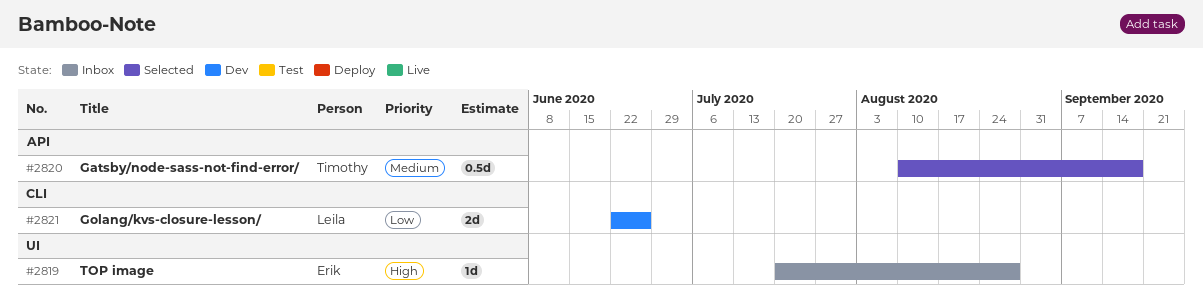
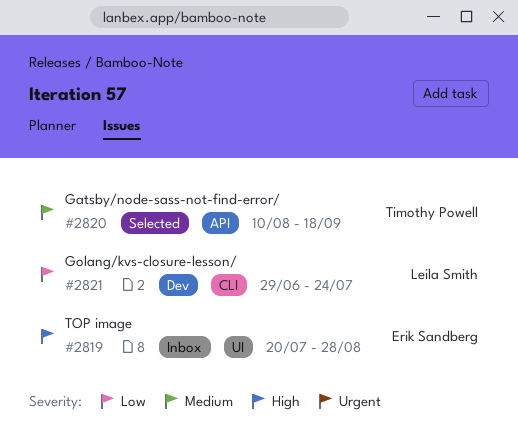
#2821, start: Jun 22 -> Jun 29
#2821, due: Jun 26 -> Jul 24

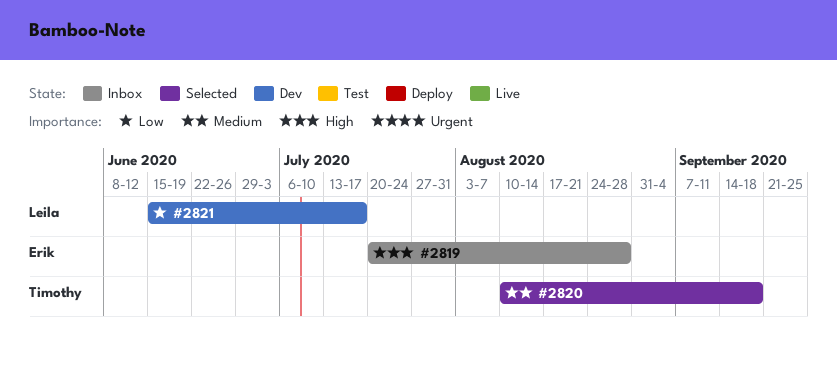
#2821, start: Jun 29 -> Jun 15
#2821, due: Jul 24 -> Jul 17

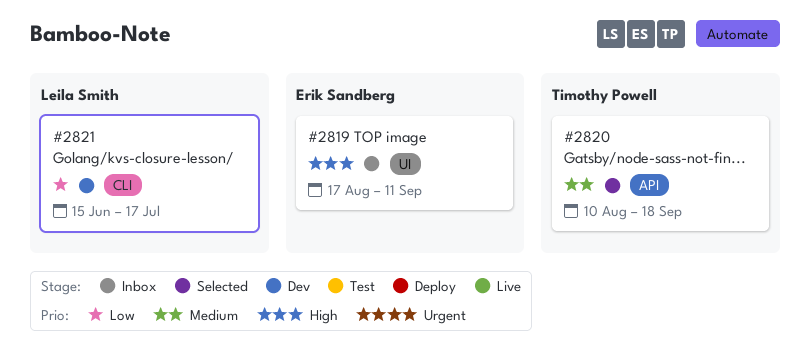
#2819, start: Jul 20 -> Aug 17
#2819, due: Aug 28 -> Sep 11

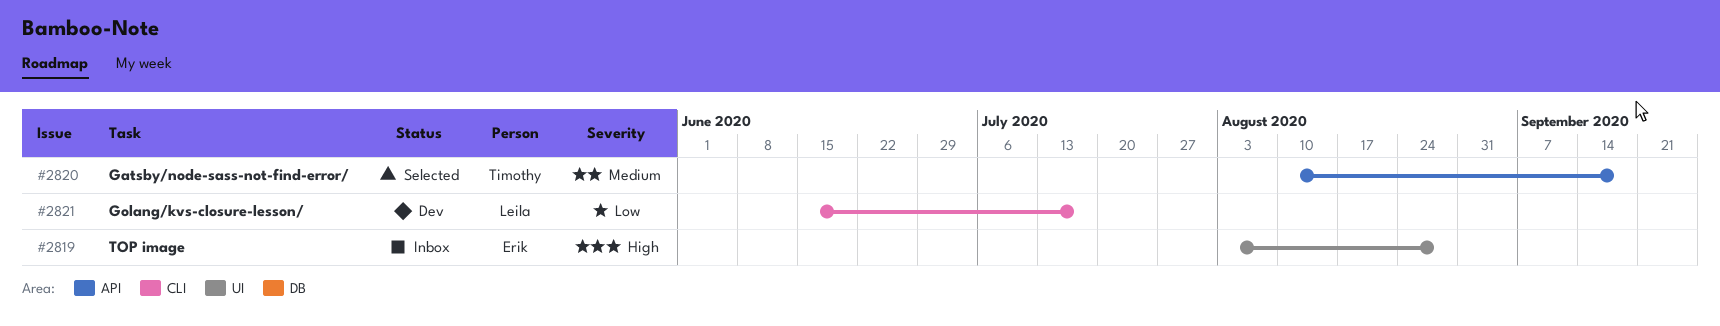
#2819, start: Aug 17 -> Aug 3
#2819, due: Sep 11 -> Aug 28

